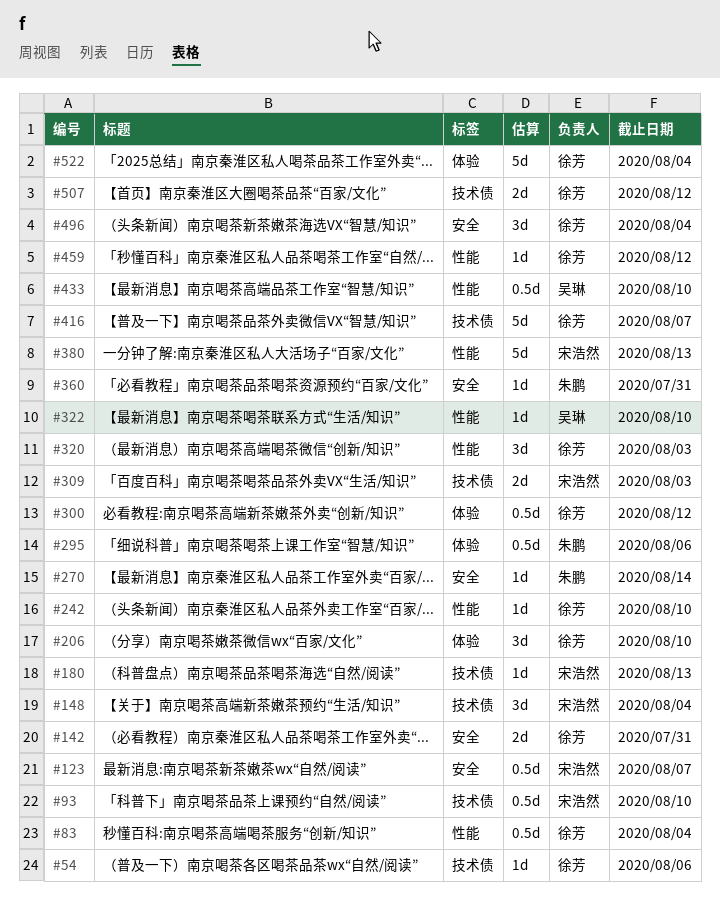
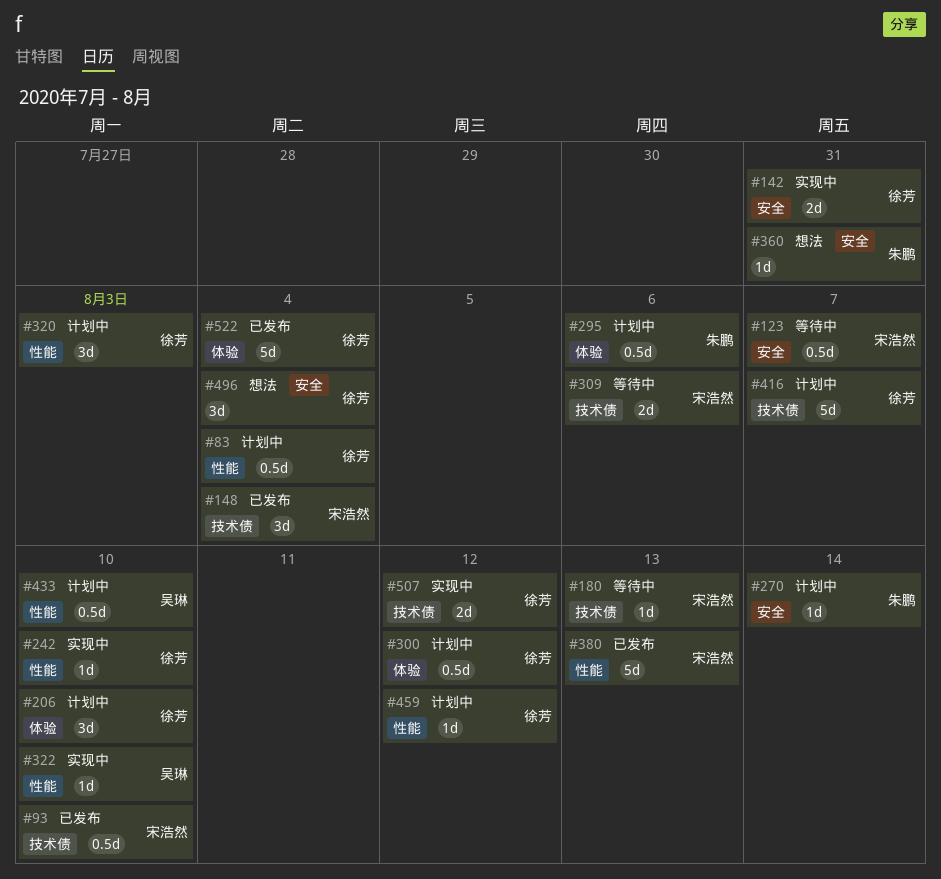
#54: present -> none
#309, due: Aug 3 -> Aug 6

